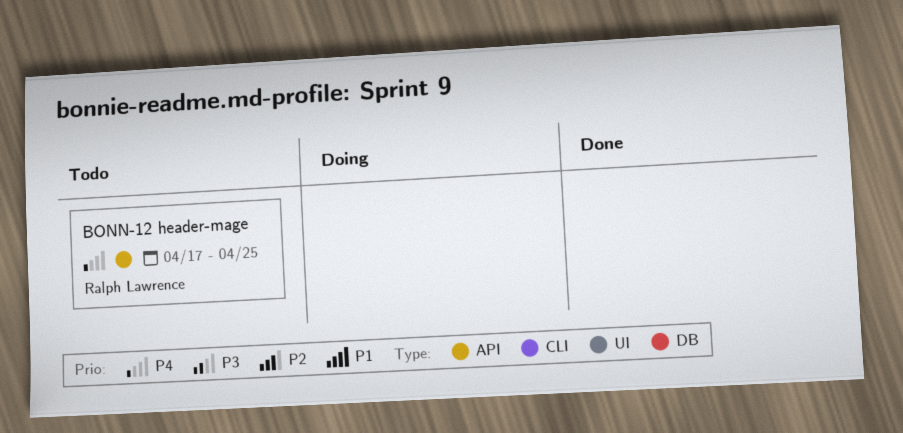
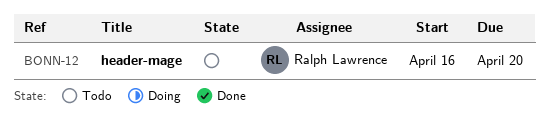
BONN-12, start: Apr 17 -> Apr 16
BONN-12, due: Apr 25 -> Apr 20

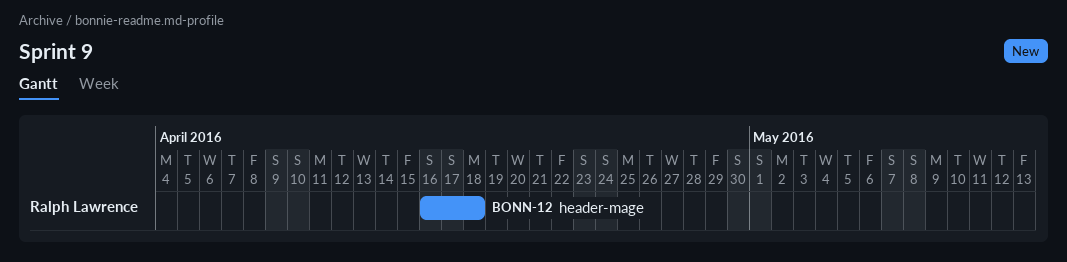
BONN-12, due: Apr 20 -> Apr 18

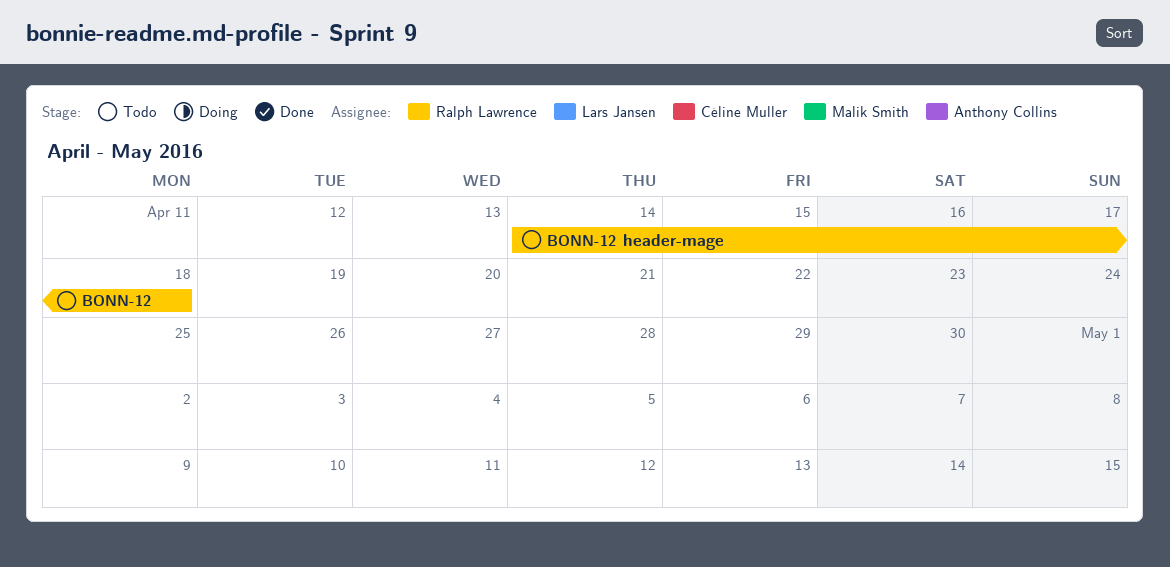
BONN-12, start: Apr 16 -> Apr 14

